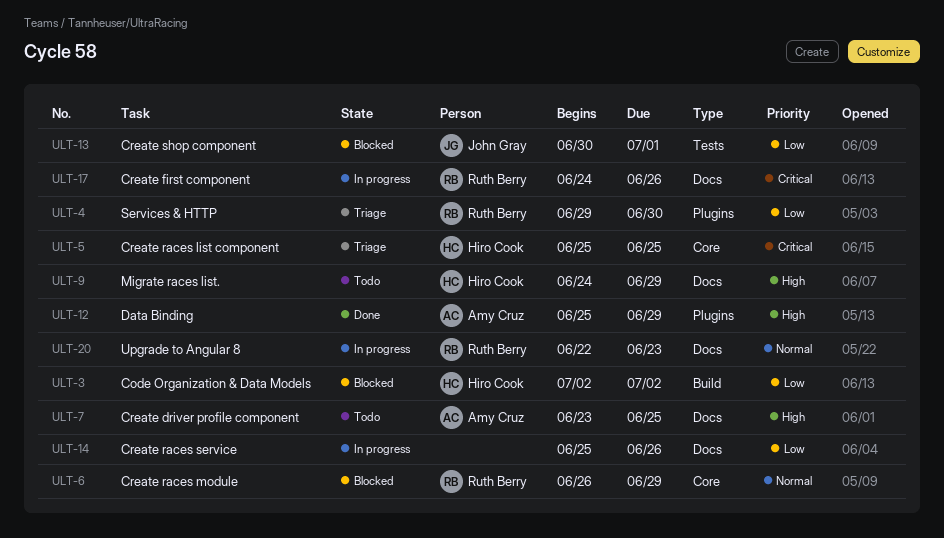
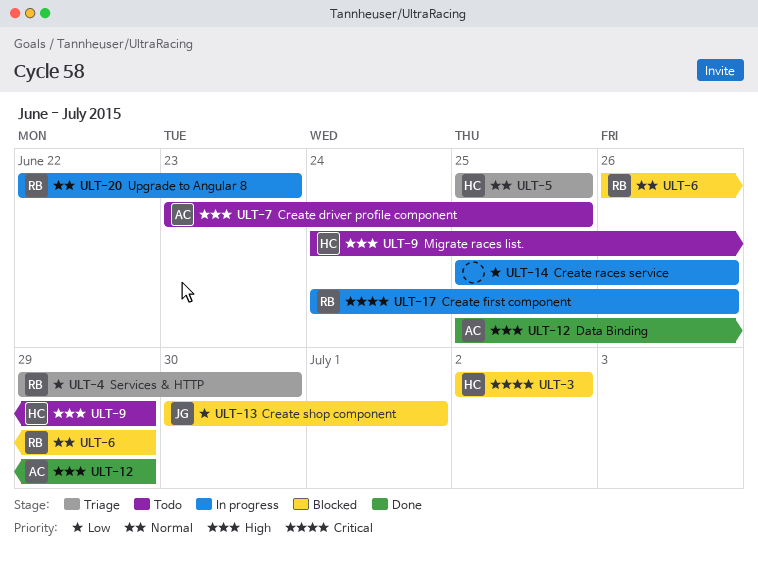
ULT-3, priority: Low -> Critical
ULT-5, priority: Critical -> Normal

